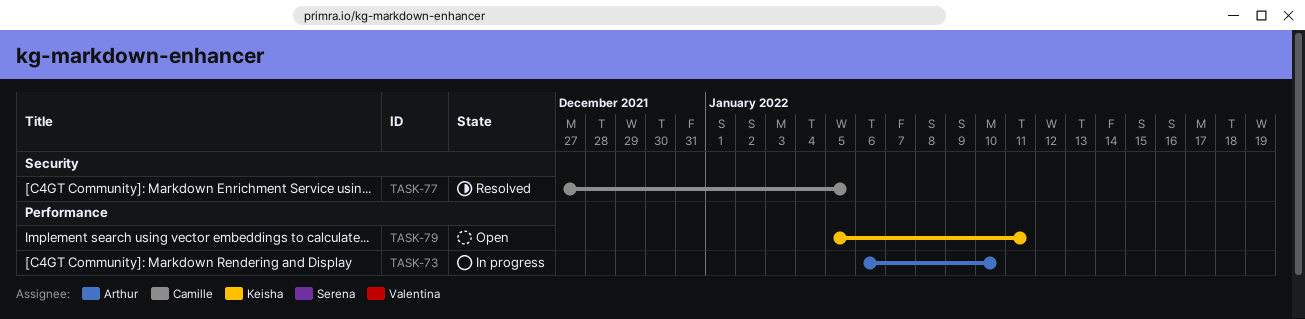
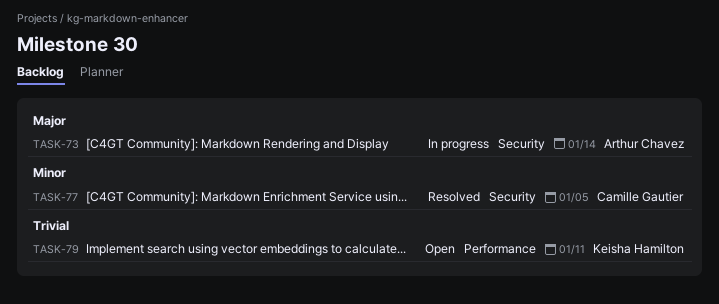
TASK-73, label: Performance -> Security
TASK-73, due: Jan 10 -> Jan 14

